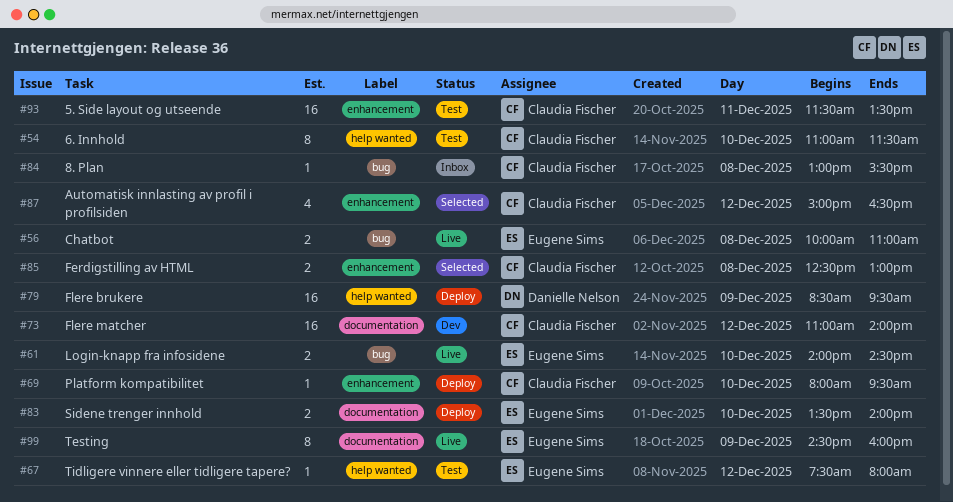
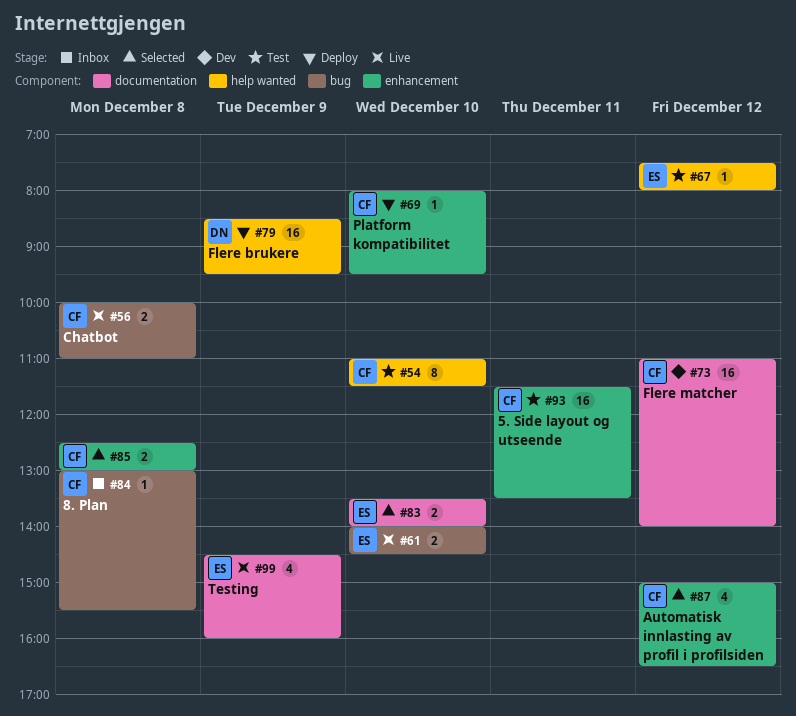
#56, owner: Eugene Sims -> Claudia Fischer
#83, status: Deploy -> Selected
#99, estimate: 8 -> 4

